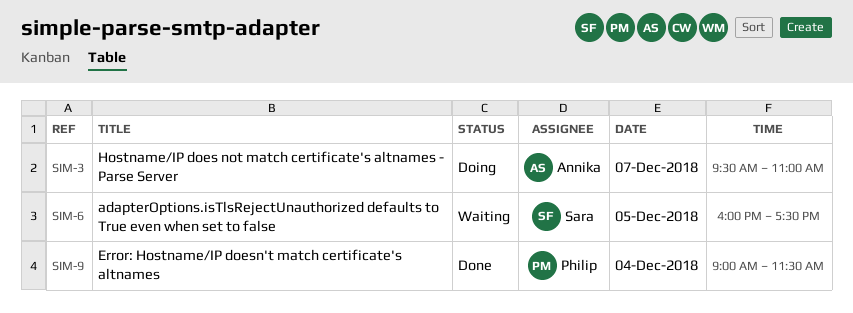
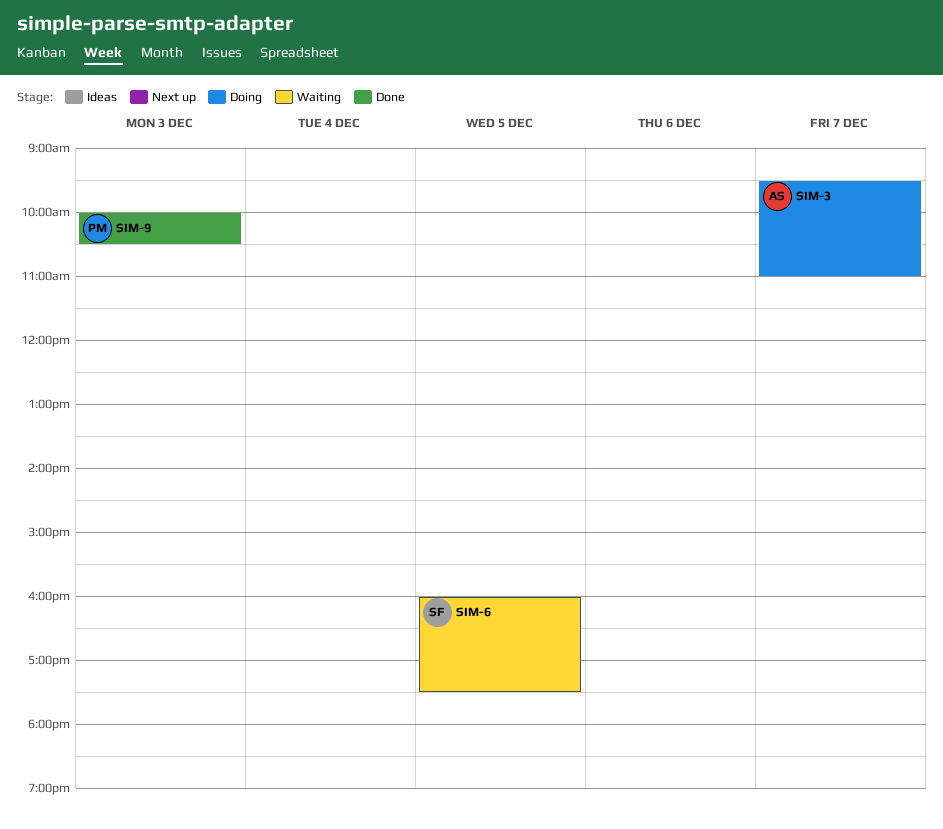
SIM-9, day: Dec 4 -> Dec 3
SIM-9, begins: 09:00 -> 10:00
SIM-9, ends: 11:30 -> 10:30

